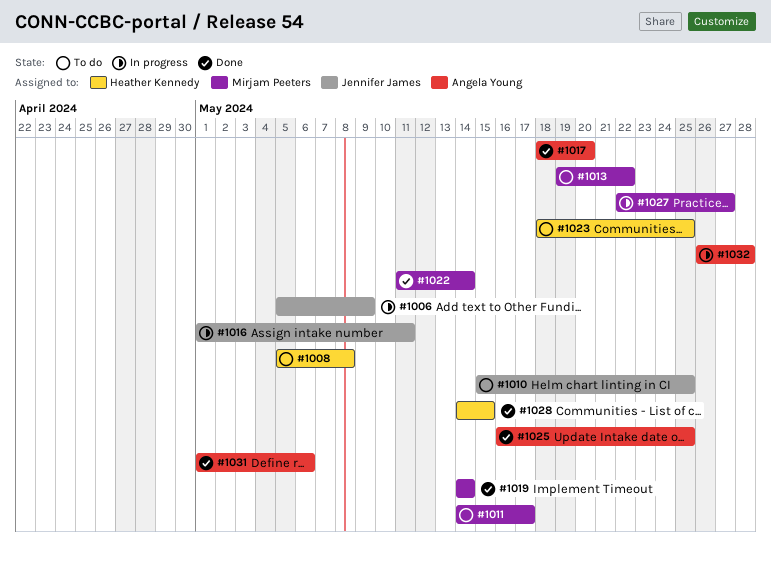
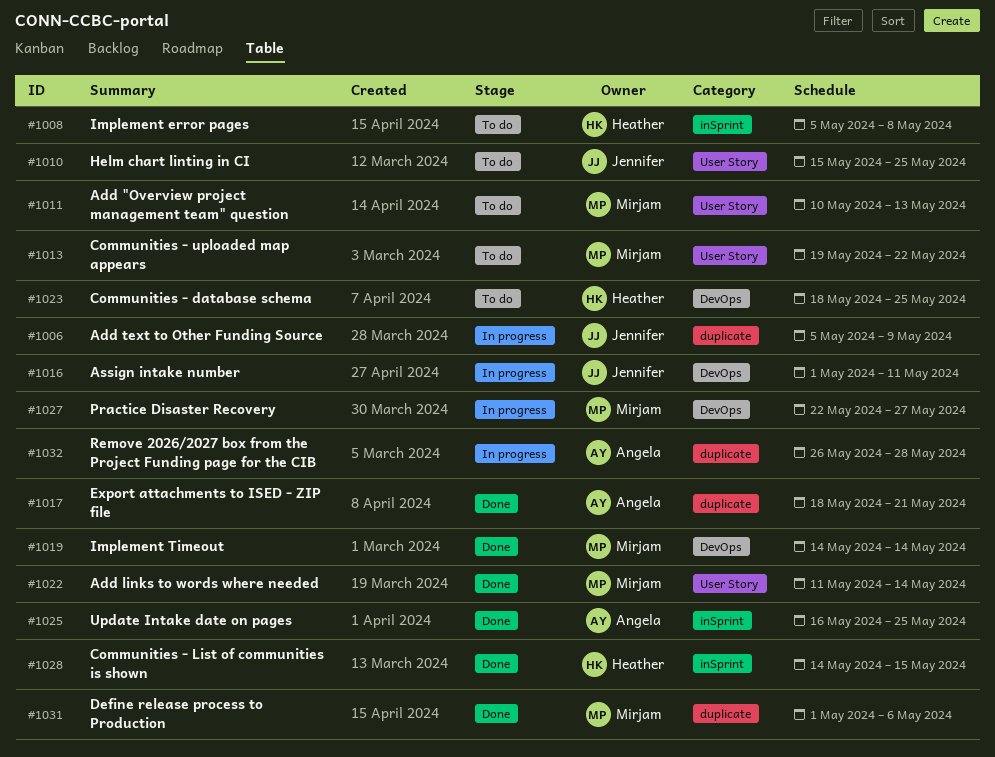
#1011, start: May 14 -> May 10
#1011, due: May 17 -> May 13
#1017, due: May 20 -> May 21
#1031, owner: Angela Young -> Mirjam Peeters

